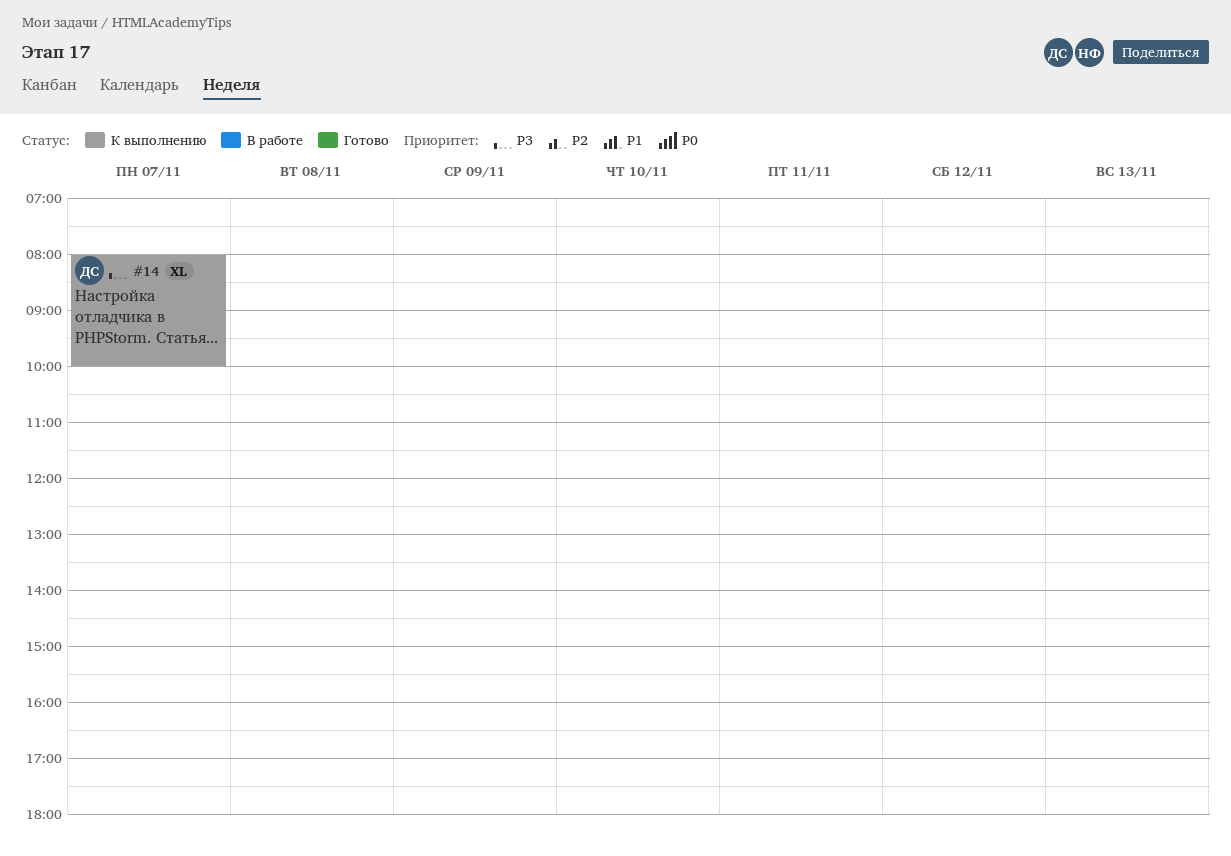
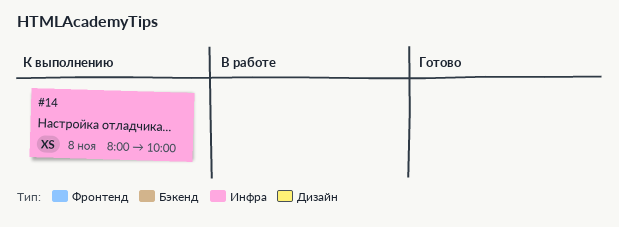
#14, estimate: XL -> XS
#14, day: Nov 7 -> Nov 8

